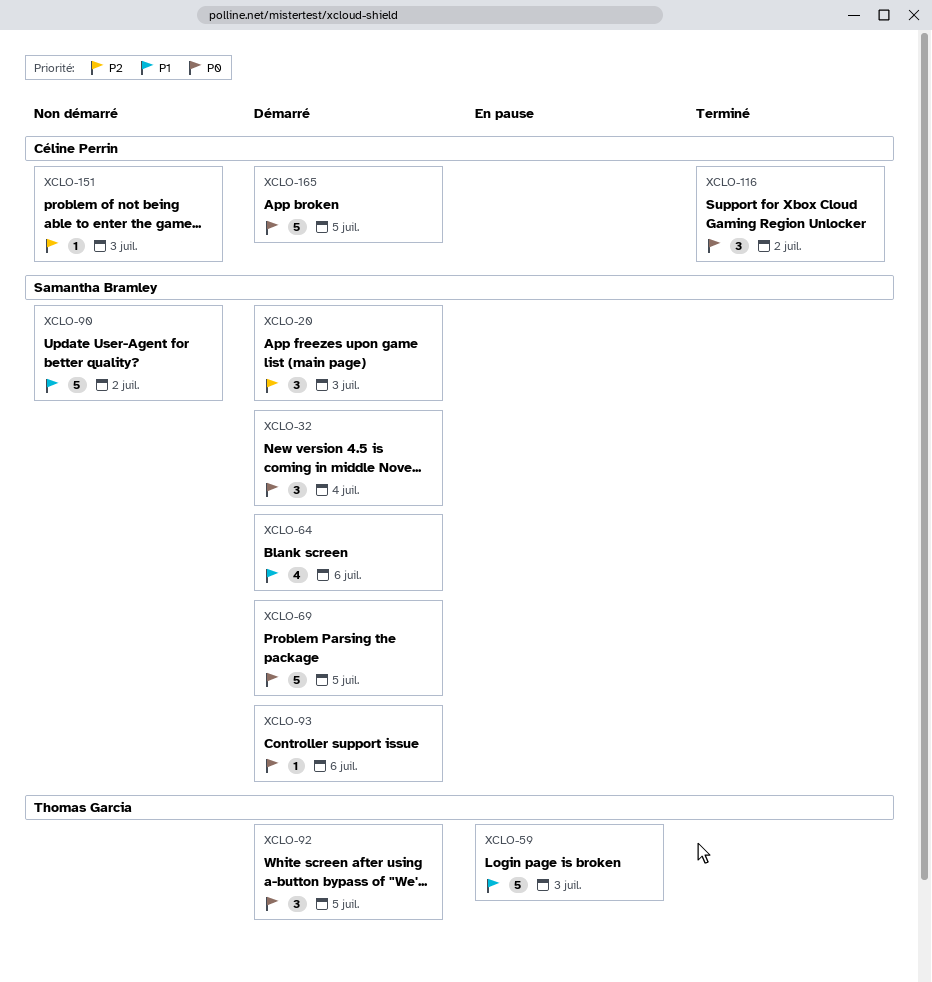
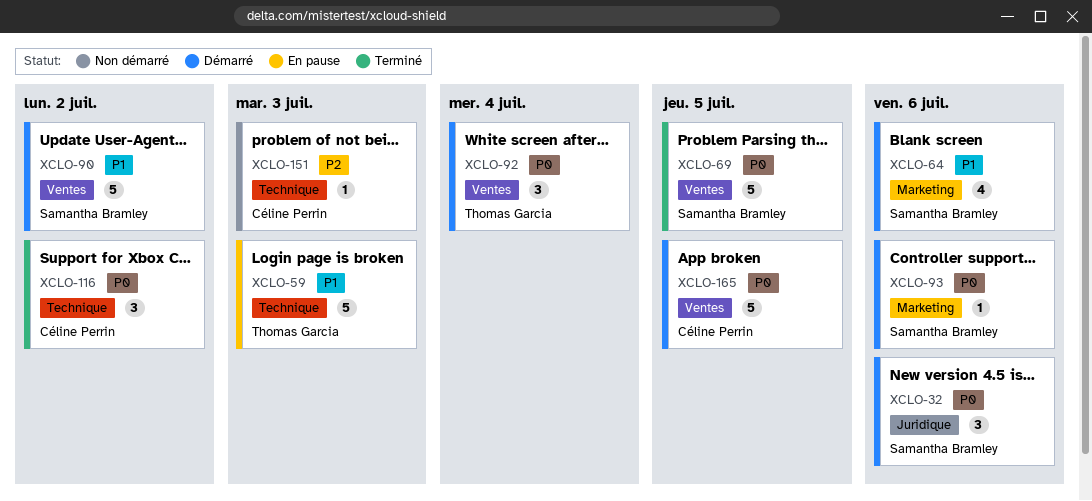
XCLO-20: present -> none
XCLO-32, due: Jul 4 -> Jul 6
XCLO-69, status: Démarré -> Terminé
XCLO-90, status: Non démarré -> Démarré
XCLO-92, due: Jul 5 -> Jul 4

